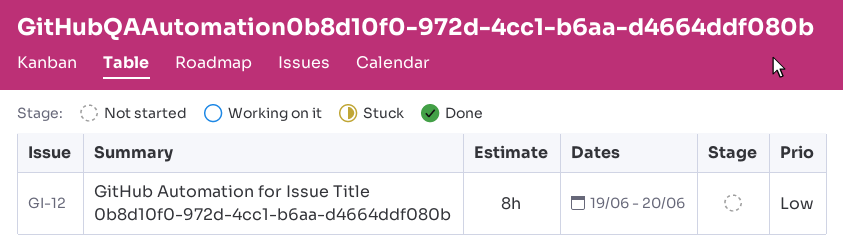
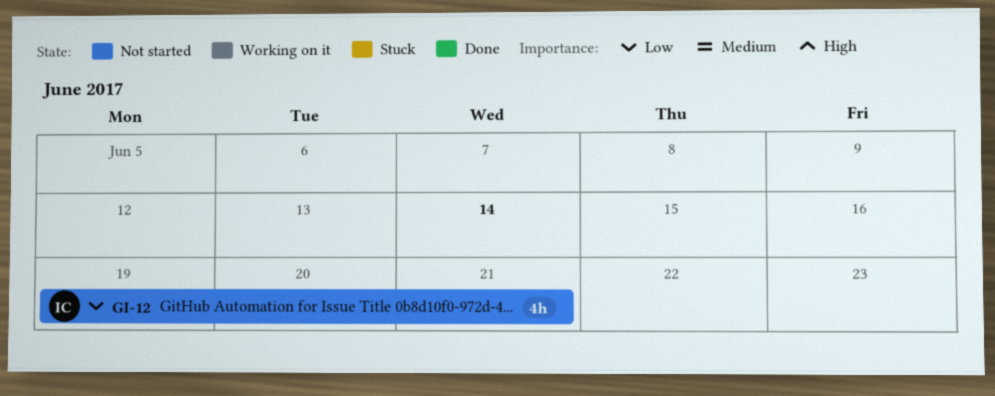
GI-12, estimate: 8h -> 4h
GI-12, due: Jun 20 -> Jun 21

